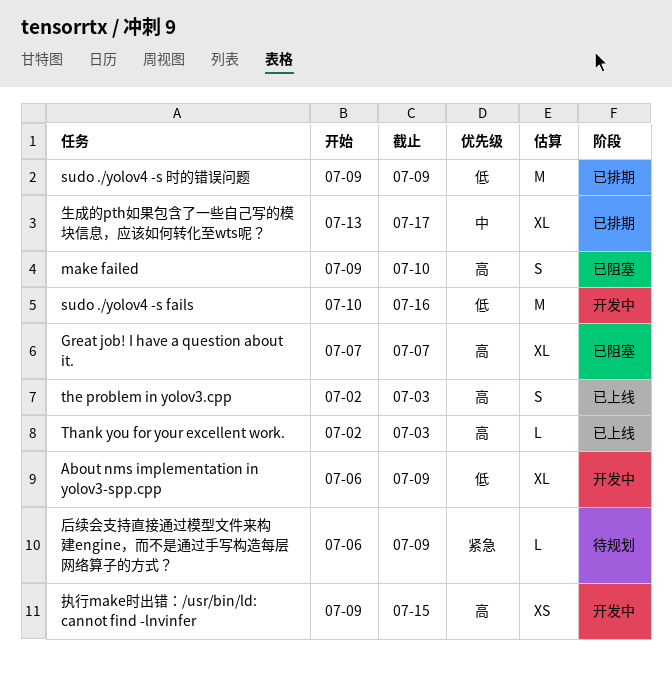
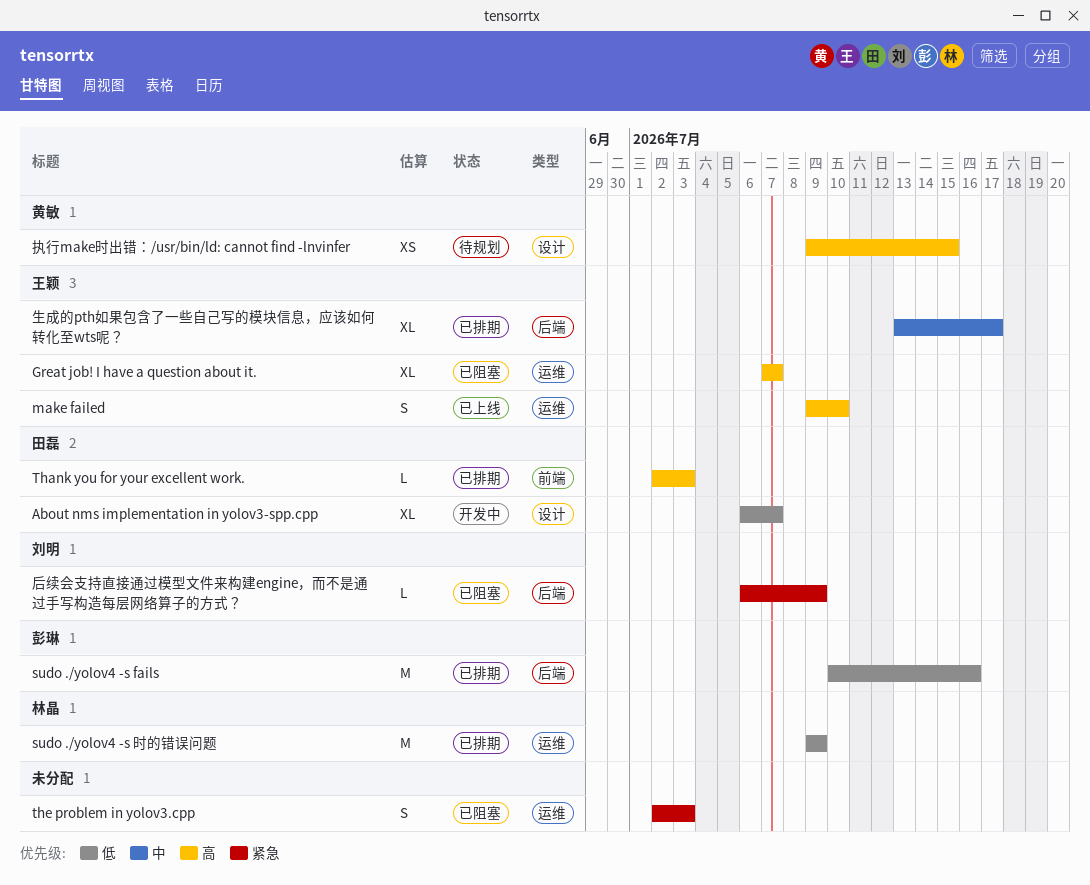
About nms implementation in yolov3-spp.cpp, due: Jul 9 -> Jul 7
make failed, status: 已阻塞 -> 已上线
sudo ./yolov4 -s fails, status: 开发中 -> 已排期
Thank you for your excellent work., status: 已上线 -> 已排期
the problem in yolov3.cpp, status: 已上线 -> 已阻塞
the problem in yolov3.cpp, priority: 高 -> 紧急
后续会支持直接通过模型文件来构建engine，而不是通过手写构造每层网络算子的方式？, status: 待规划 -> 已阻塞
执行make时出错：/usr/bin/ld: cannot find -lnvinfer, status: 开发中 -> 待规划

